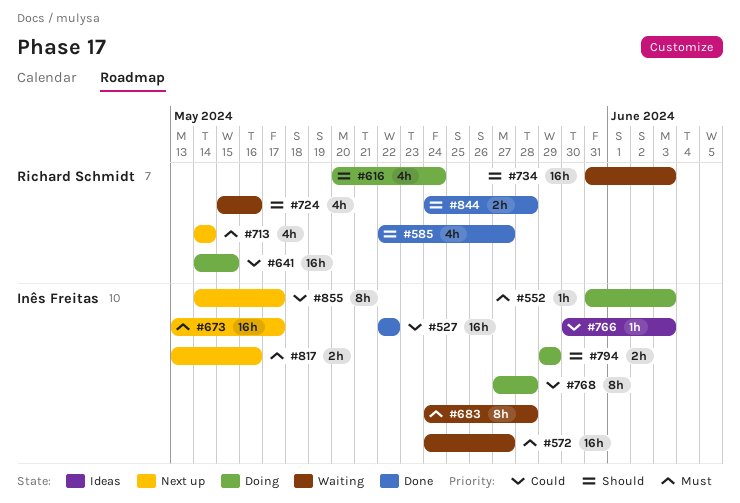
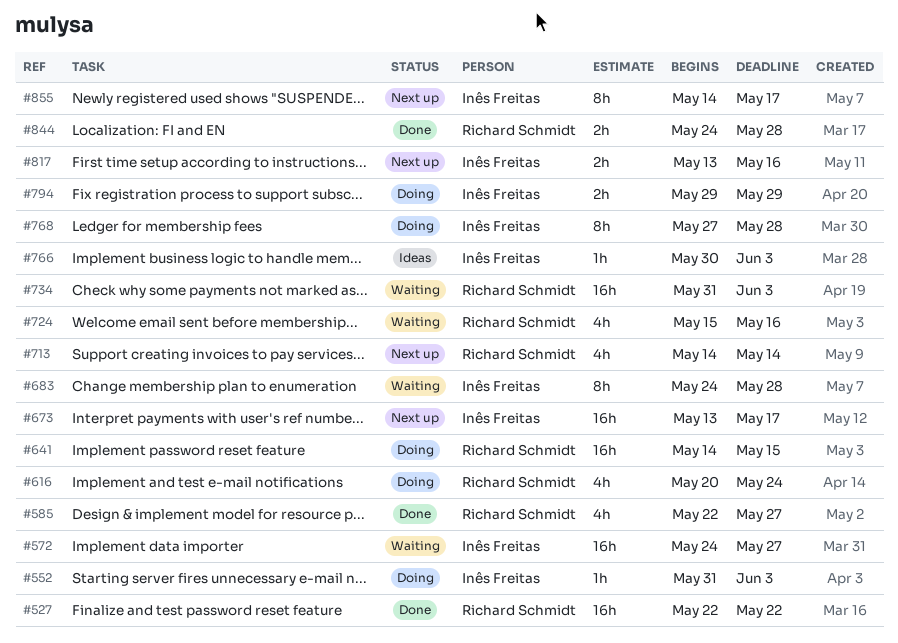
#527, owner: Inês Freitas -> Richard Schmidt

